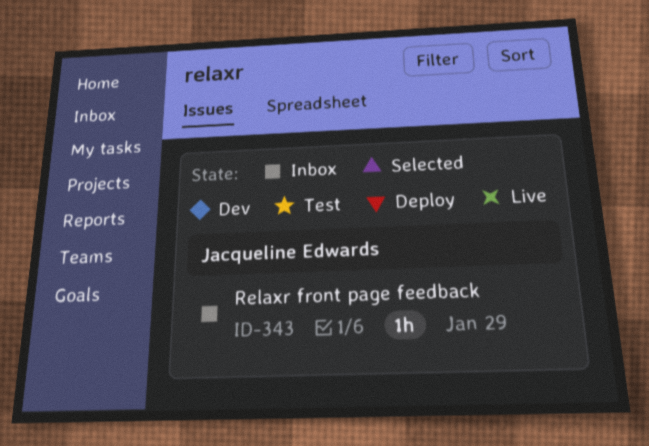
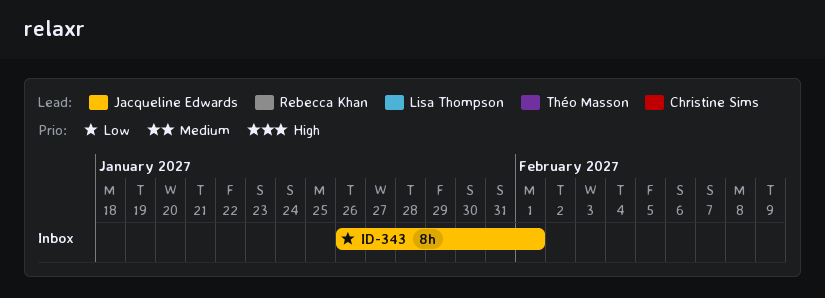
ID-343, estimate: 1h -> 8h
ID-343, due: Jan 29 -> Feb 1

